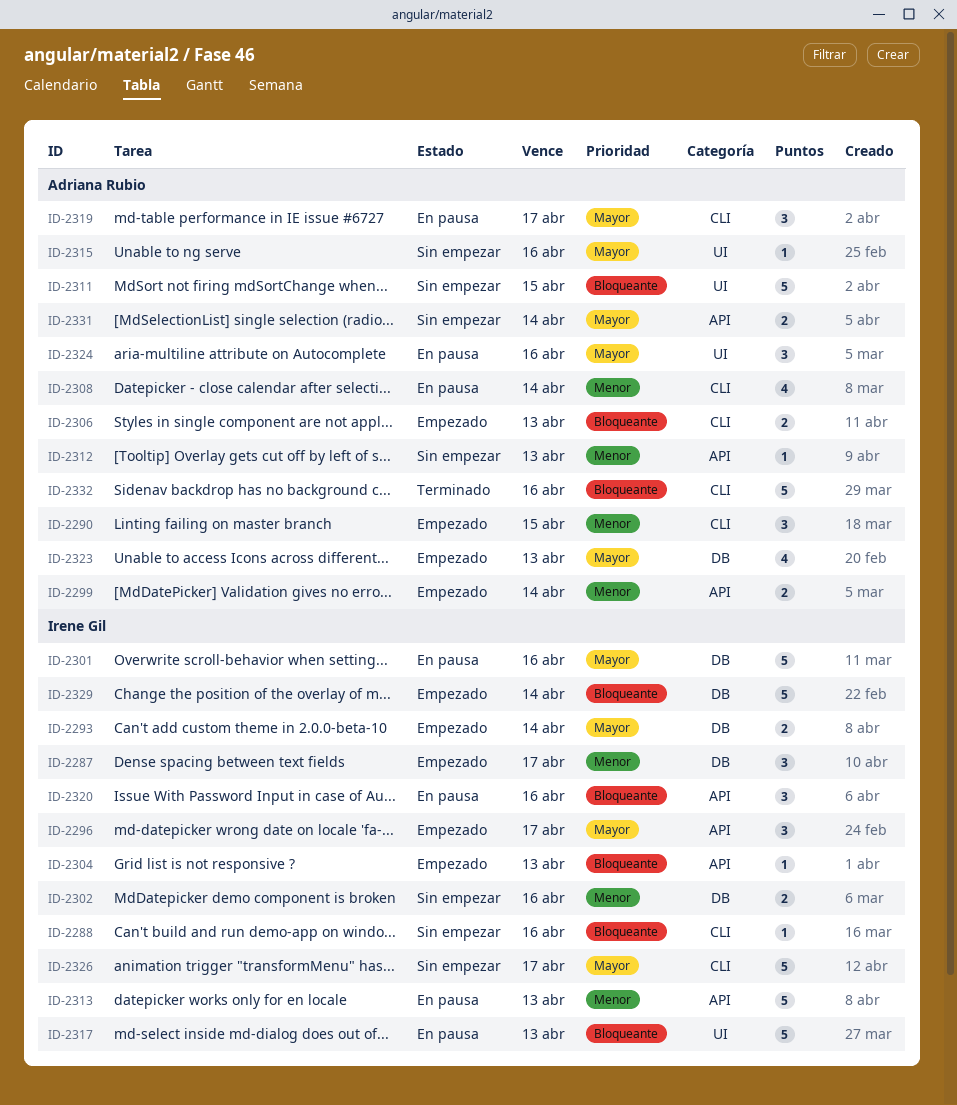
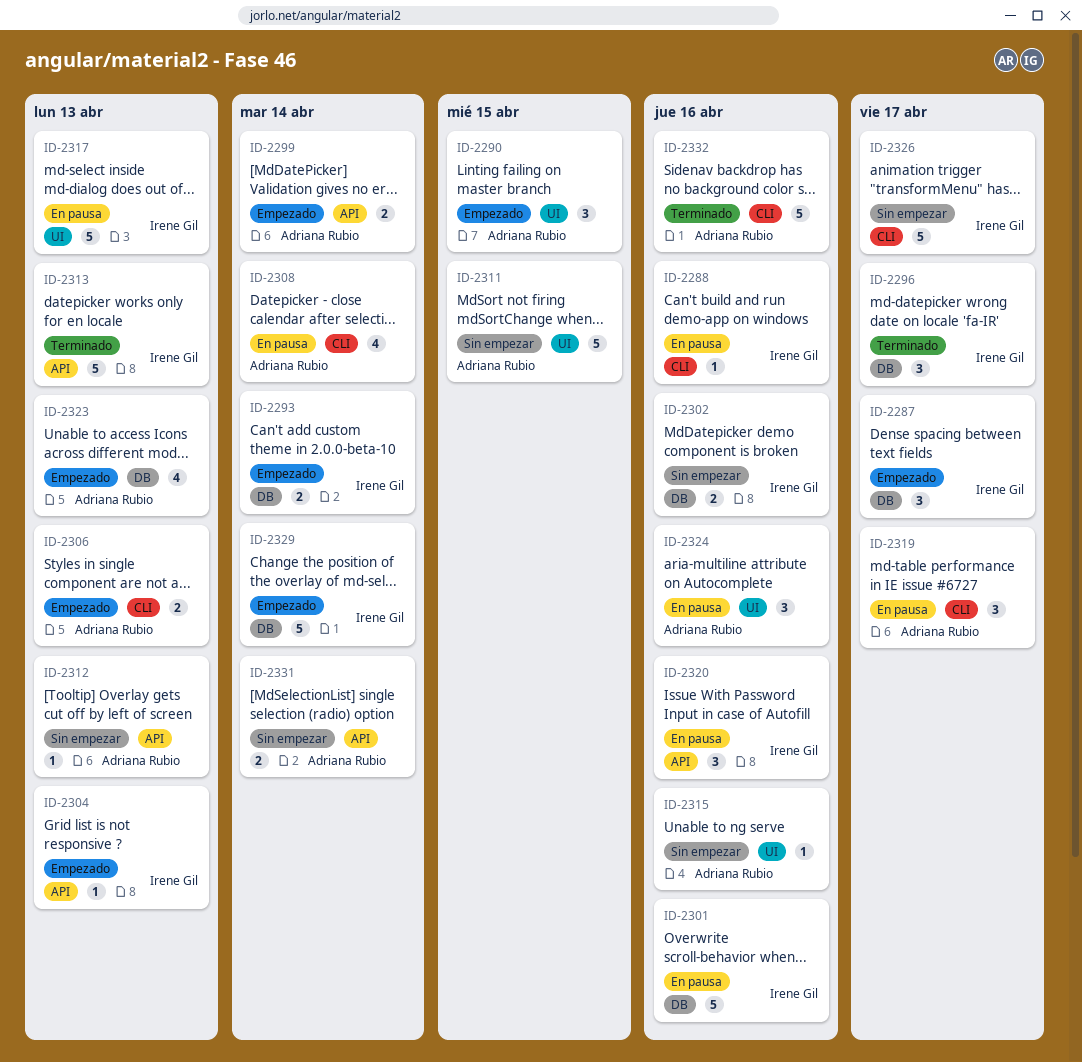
ID-2288, status: Sin empezar -> En pausa
ID-2290, label: CLI -> UI
ID-2296, status: Empezado -> Terminado
ID-2296, label: API -> DB
ID-2313, status: En pausa -> Terminado

